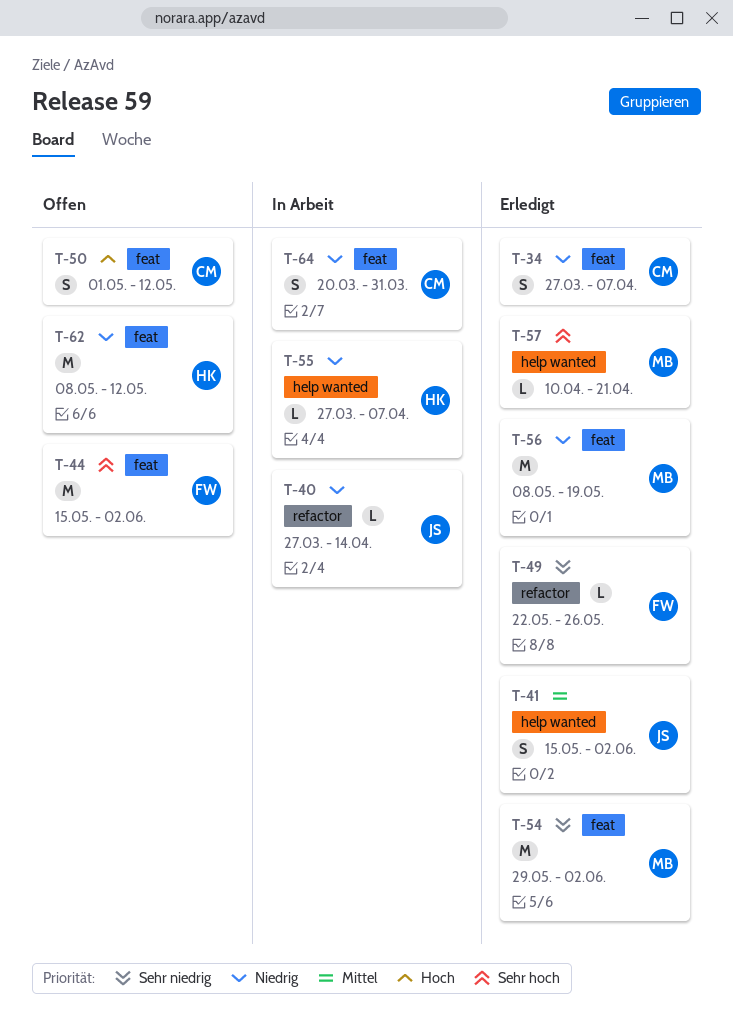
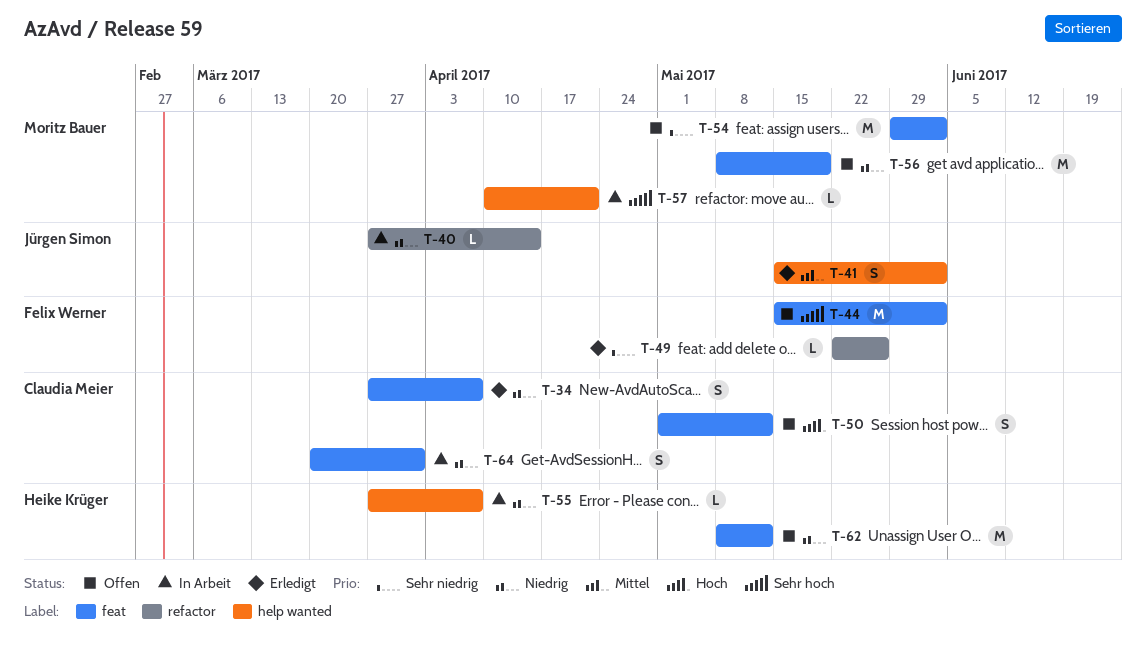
T-54, status: Erledigt -> Offen
T-56, status: Erledigt -> Offen
T-57, status: Erledigt -> In Arbeit

